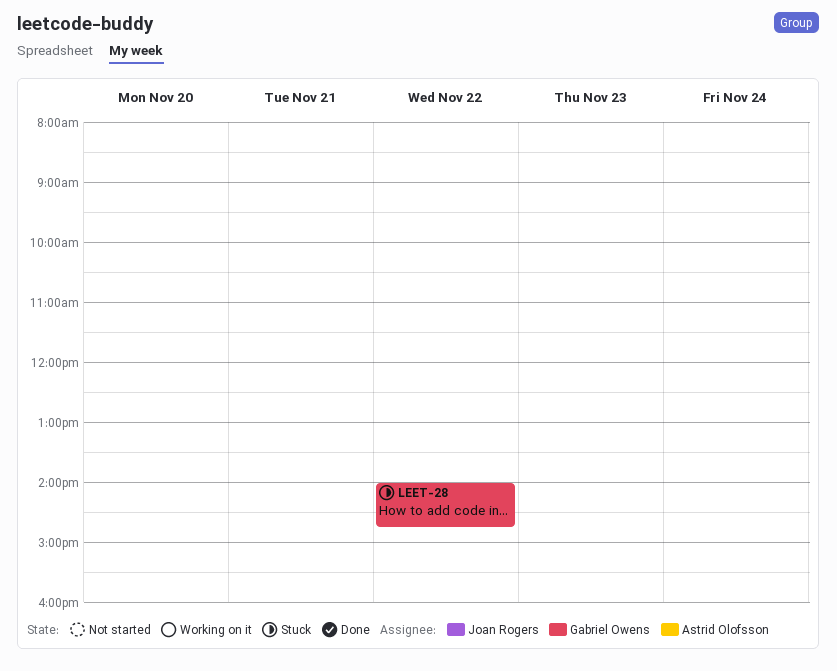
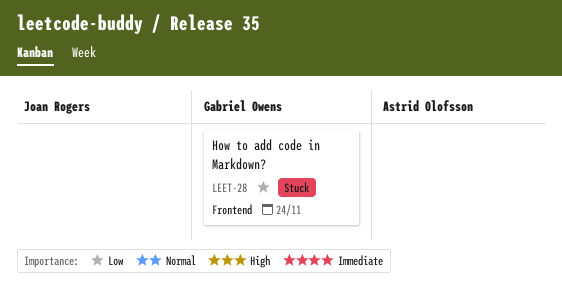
LEET-28, day: Nov 22 -> Nov 24

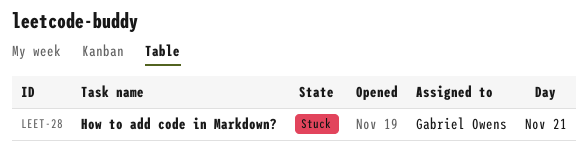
LEET-28, day: Nov 24 -> Nov 21

